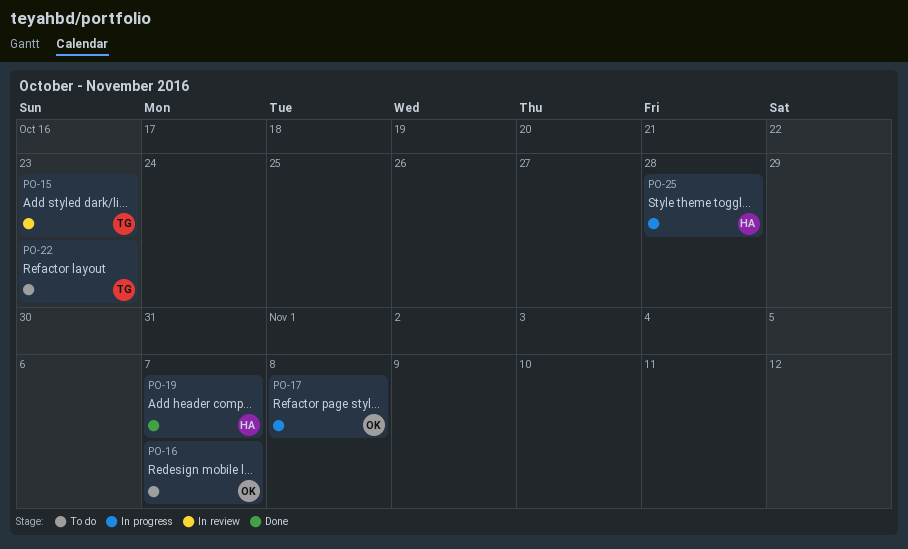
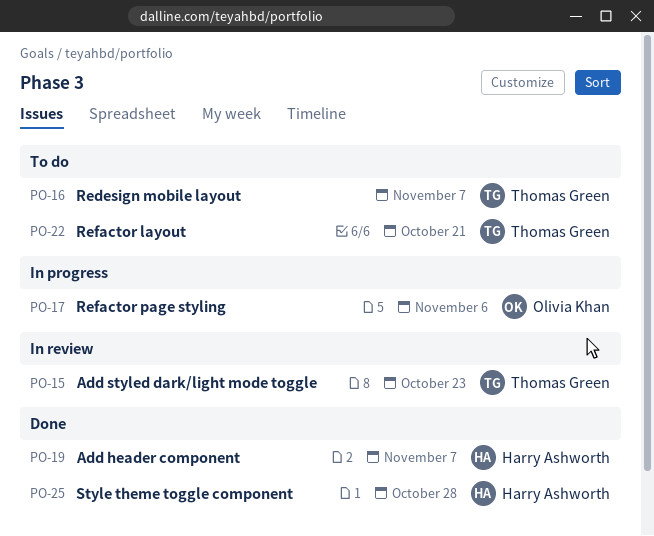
PO-16, owner: Olivia Khan -> Thomas Green
PO-17, due: Nov 8 -> Nov 6
PO-22, due: Oct 23 -> Oct 21
PO-25, status: In progress -> Done

